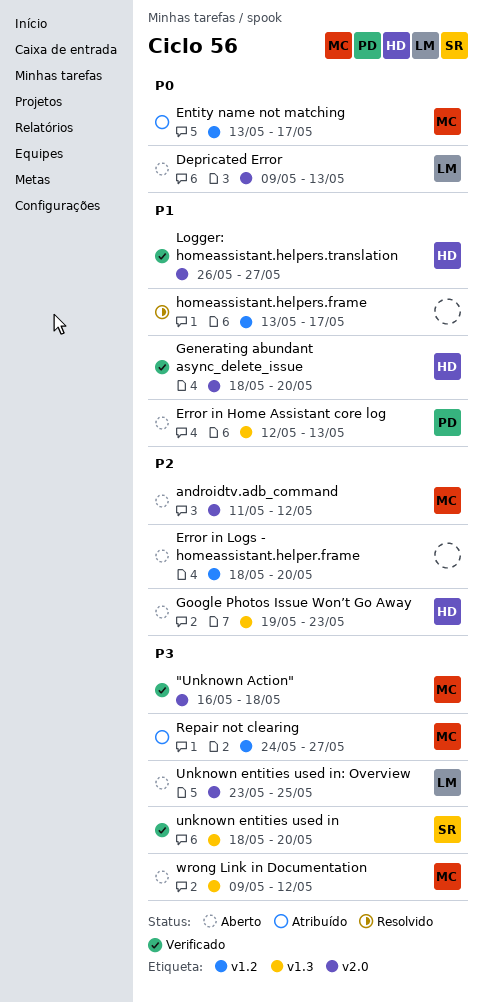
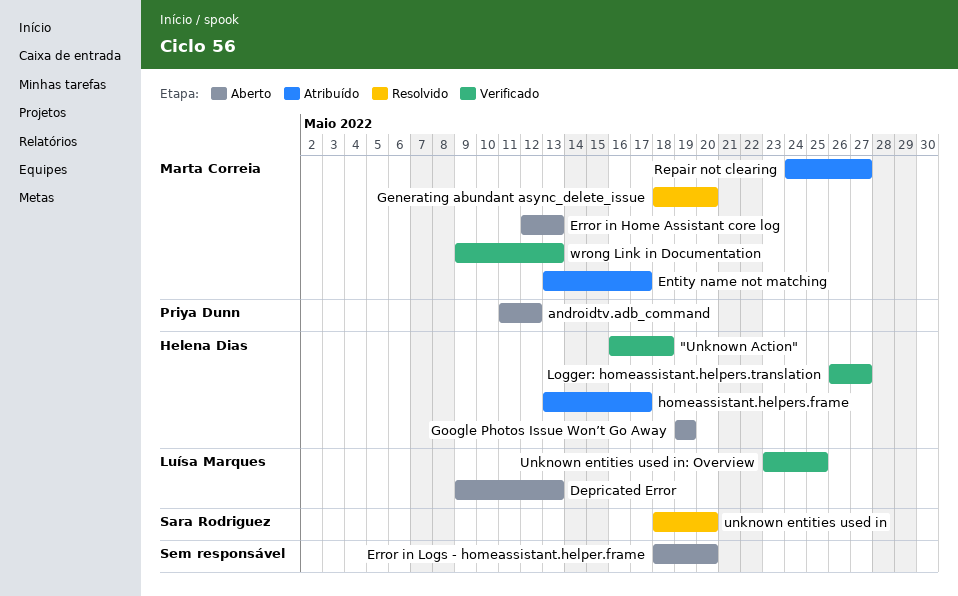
"Unknown Action", owner: Marta Correia -> Helena Dias
androidtv.adb_command, owner: Marta Correia -> Priya Dunn
Error in Home Assistant core log, owner: Priya Dunn -> Marta Correia
Generating abundant async_delete_issue, status: Verificado -> Resolvido
Generating abundant async_delete_issue, owner: Helena Dias -> Marta Correia
Google Photos Issue Won’t Go Away, due: May 23 -> May 19
homeassistant.helpers.frame, status: Resolvido -> Atribuído
homeassistant.helpers.frame, owner: none -> Helena Dias
unknown entities used in, status: Verificado -> Resolvido
Unknown entities used in: Overview, status: Aberto -> Verificado
wrong Link in Documentation, status: Aberto -> Verificado
wrong Link in Documentation, due: May 12 -> May 13

